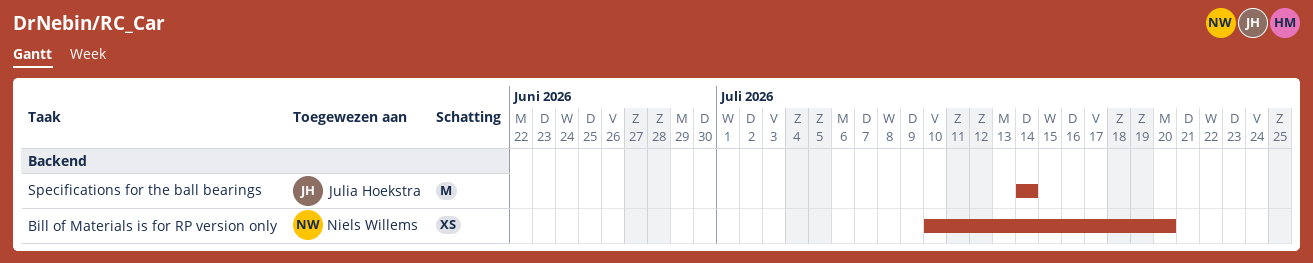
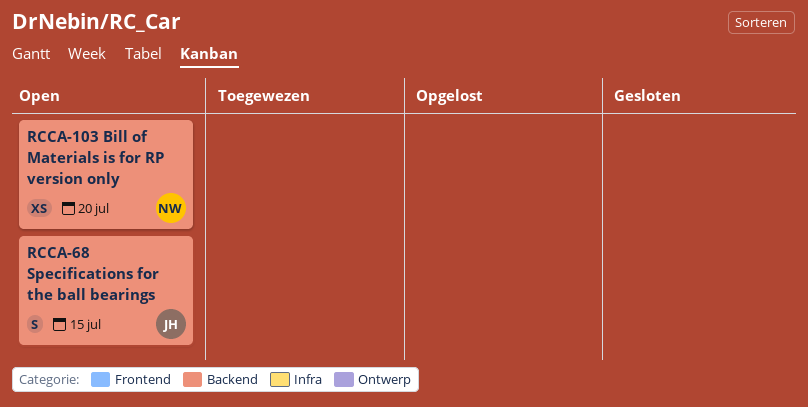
Specifications for the ball bearings, estimate: M -> S
Specifications for the ball bearings, due: Jul 14 -> Jul 15

